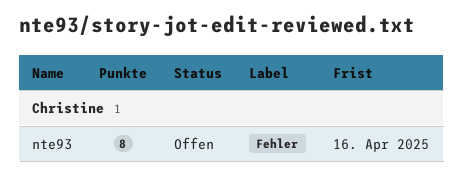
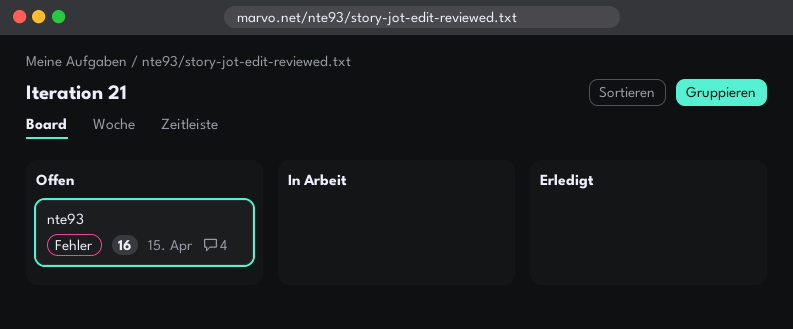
nte93, estimate: 8 -> 16
nte93, due: Apr 16 -> Apr 15

